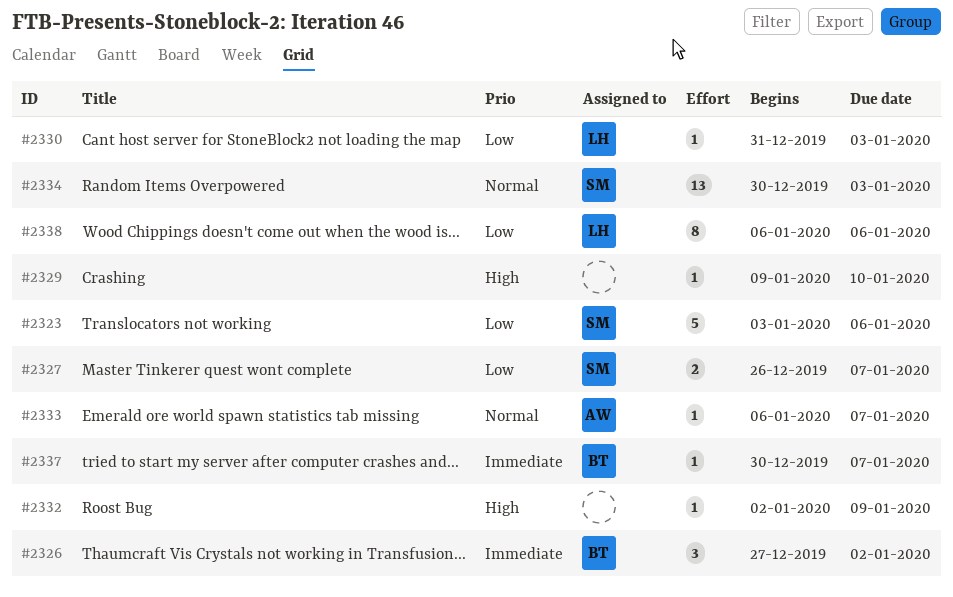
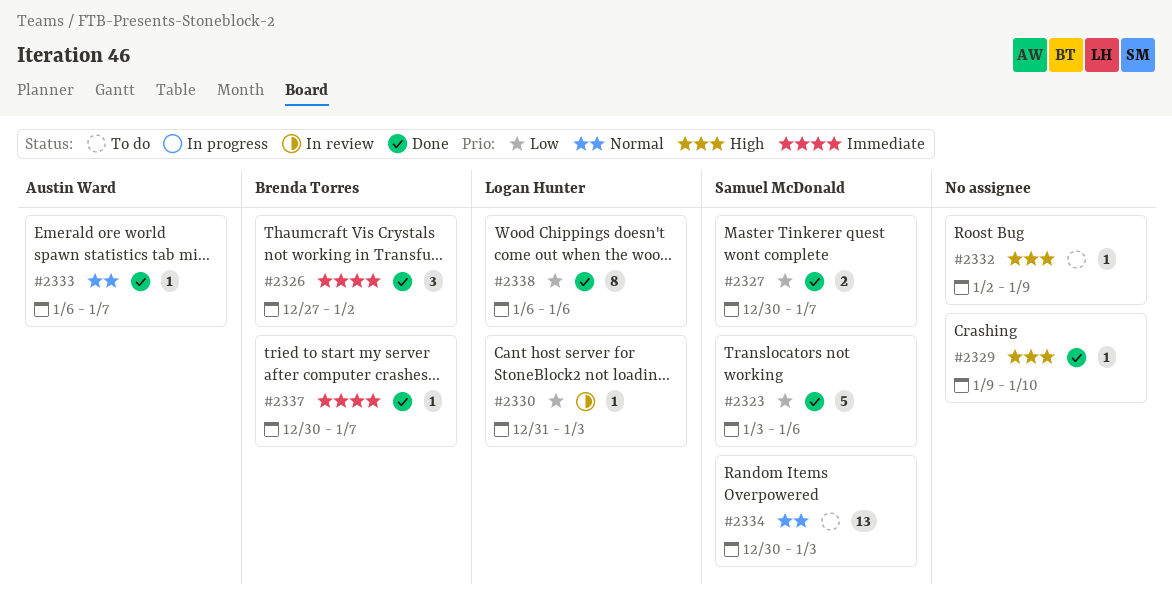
#2327, start: Dec 26 -> Dec 30

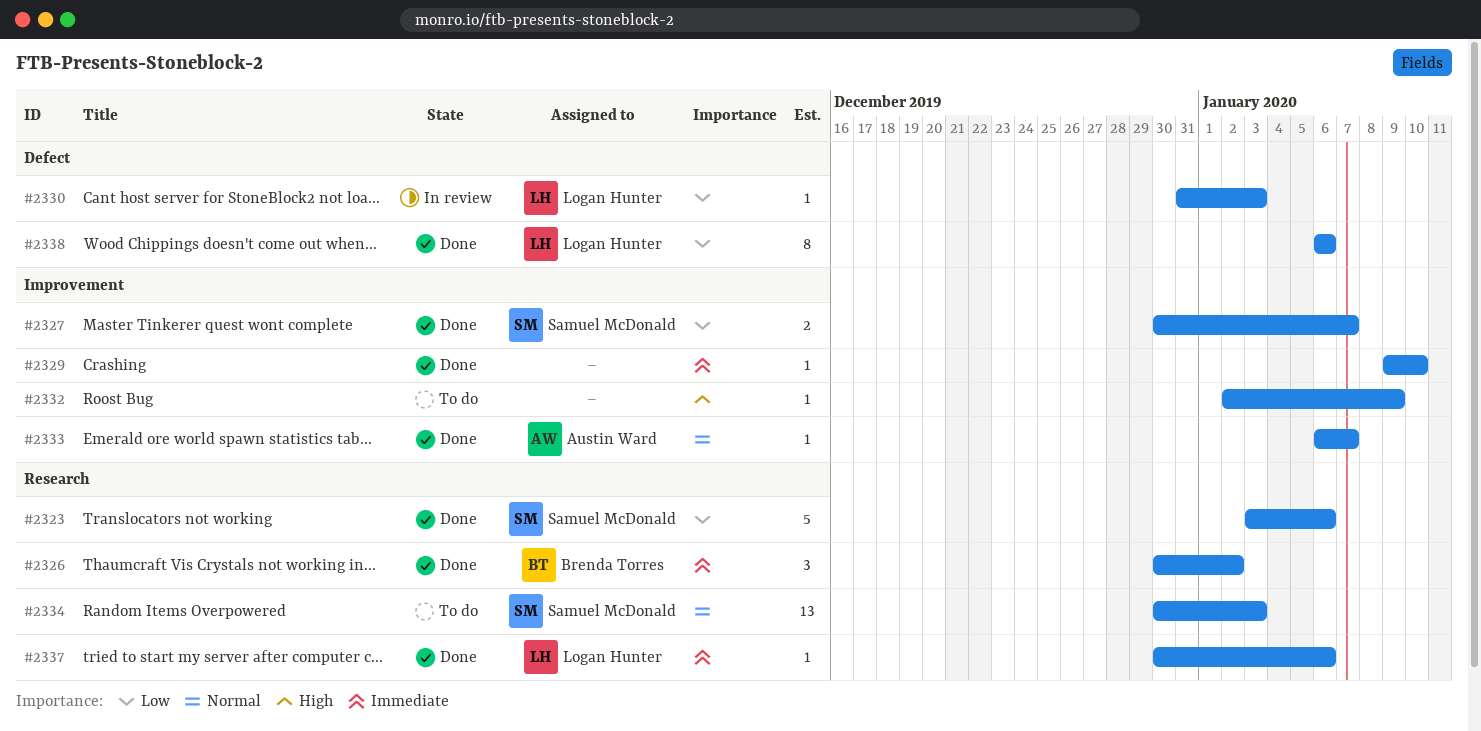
#2326, start: Dec 27 -> Dec 30
#2329, priority: High -> Immediate
#2337, owner: Brenda Torres -> Logan Hunter
#2337, due: Jan 7 -> Jan 6

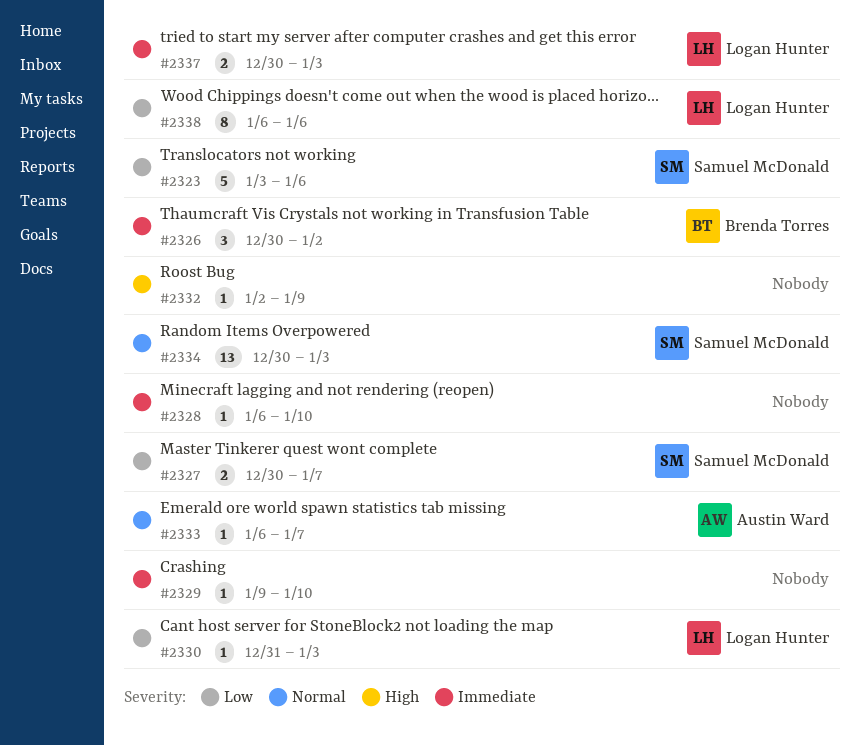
#2328: none -> present
#2337, estimate: 1 -> 2
#2337, due: Jan 6 -> Jan 3

